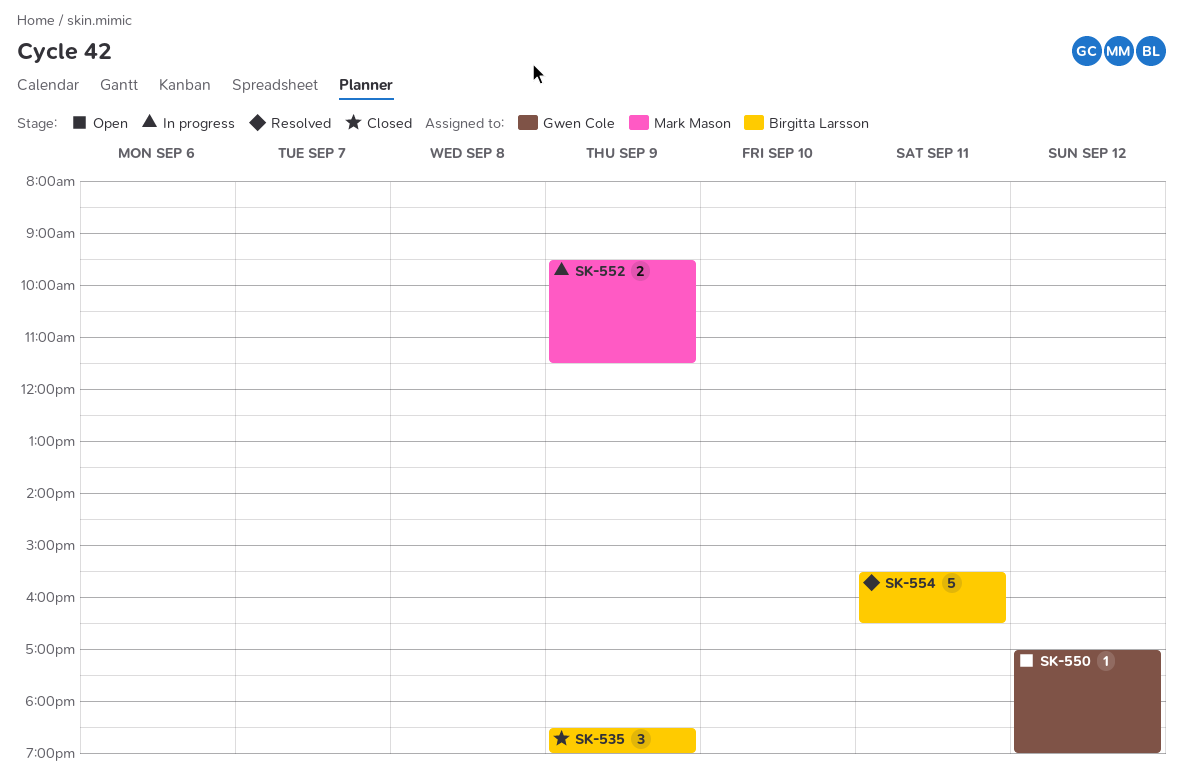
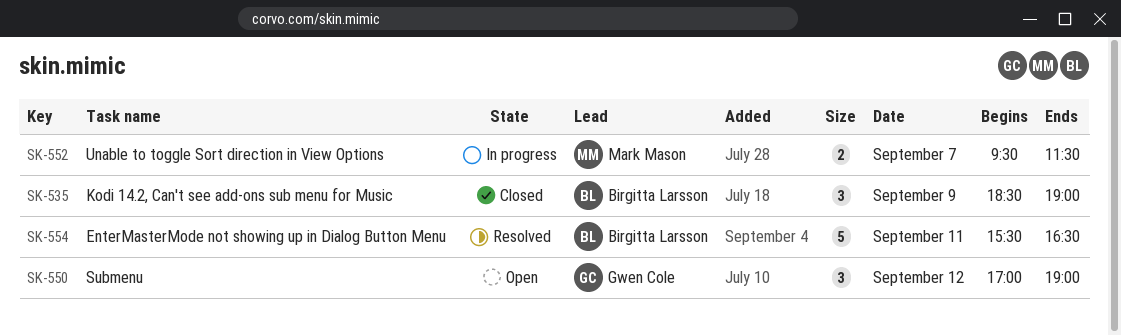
SK-550, estimate: 1 -> 3
SK-552, day: Sep 9 -> Sep 7

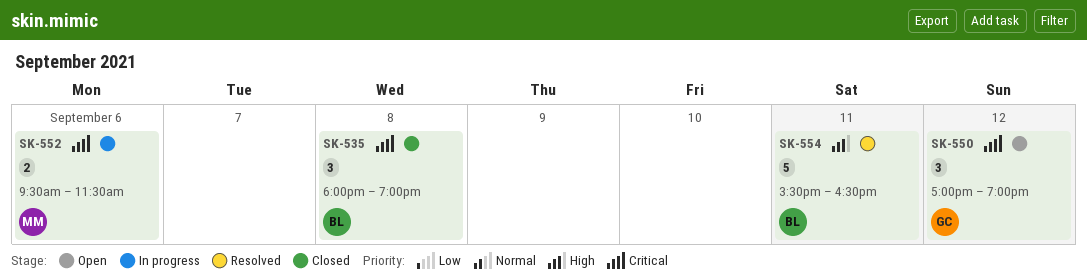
SK-535, day: Sep 9 -> Sep 8
SK-535, begins: 18:30 -> 18:00
SK-552, day: Sep 7 -> Sep 6

